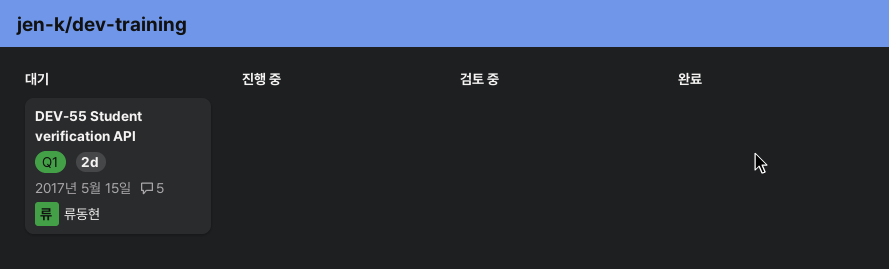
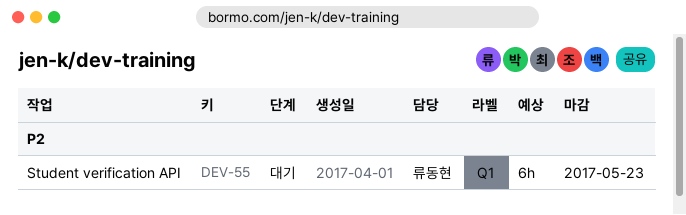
DEV-55, estimate: 2d -> 6h
DEV-55, due: May 15 -> May 23

